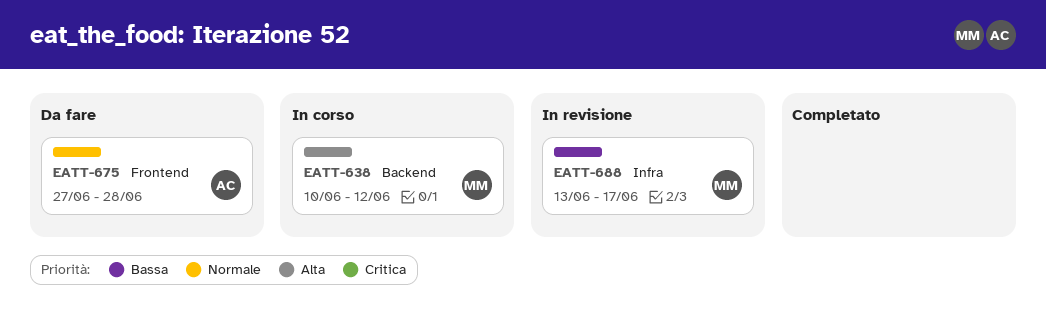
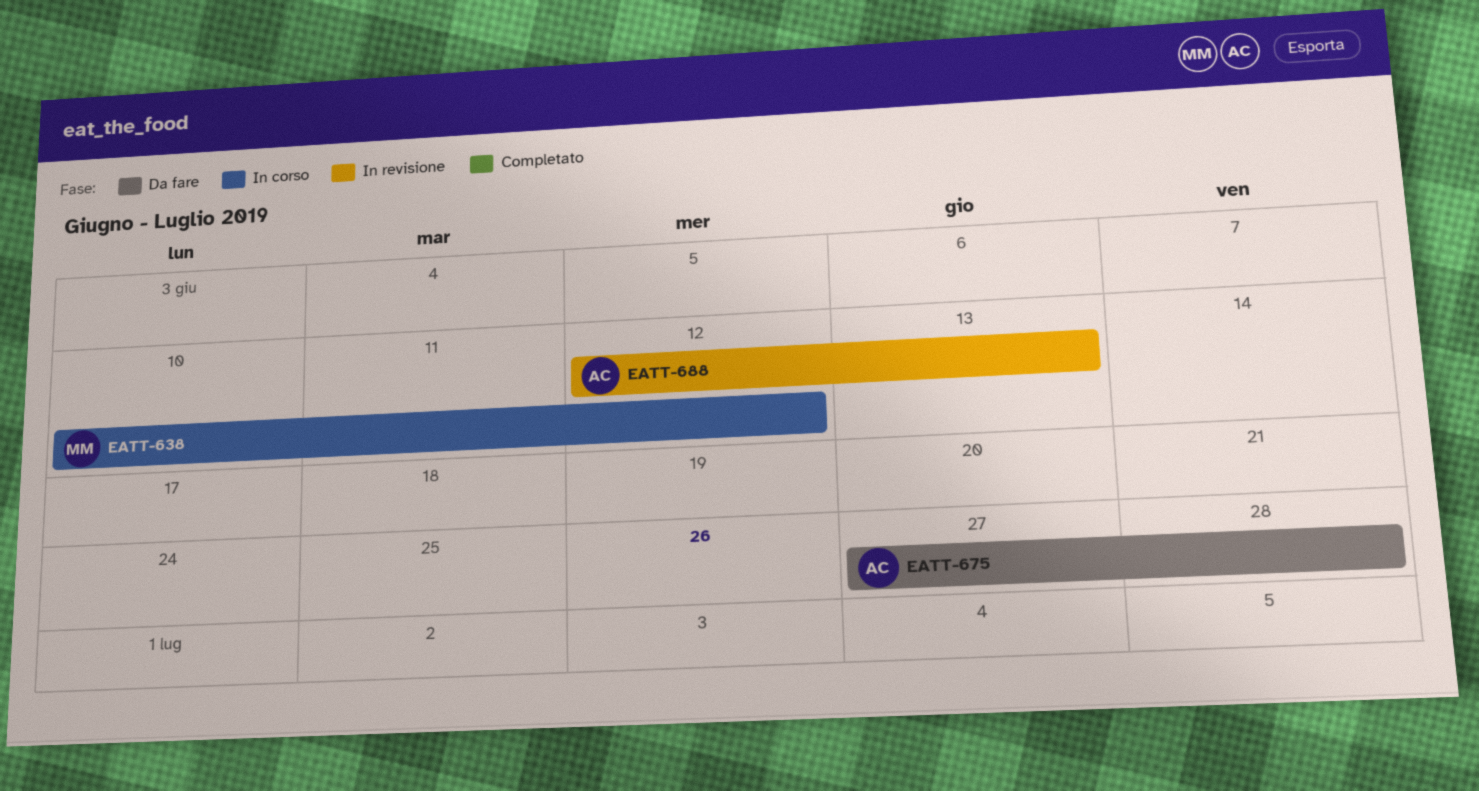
EATT-688, owner: MM -> AC
EATT-688, start: Jun 13 -> Jun 12
EATT-688, due: Jun 17 -> Jun 13

